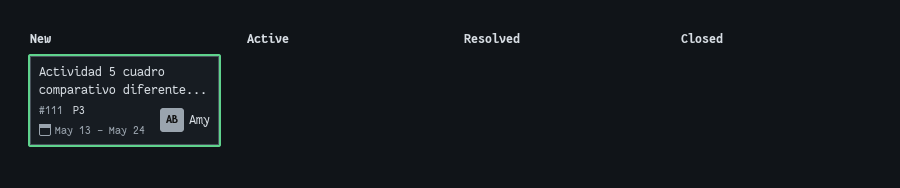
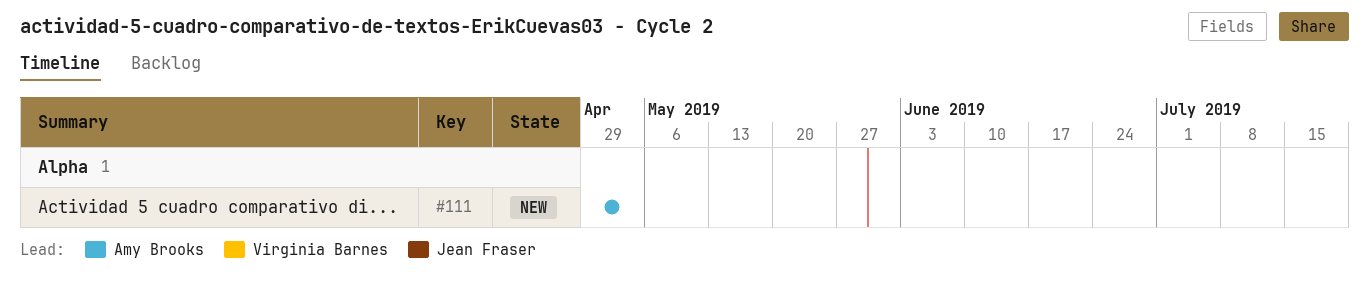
#111, start: May 13 -> Apr 29
#111, due: May 24 -> May 3

